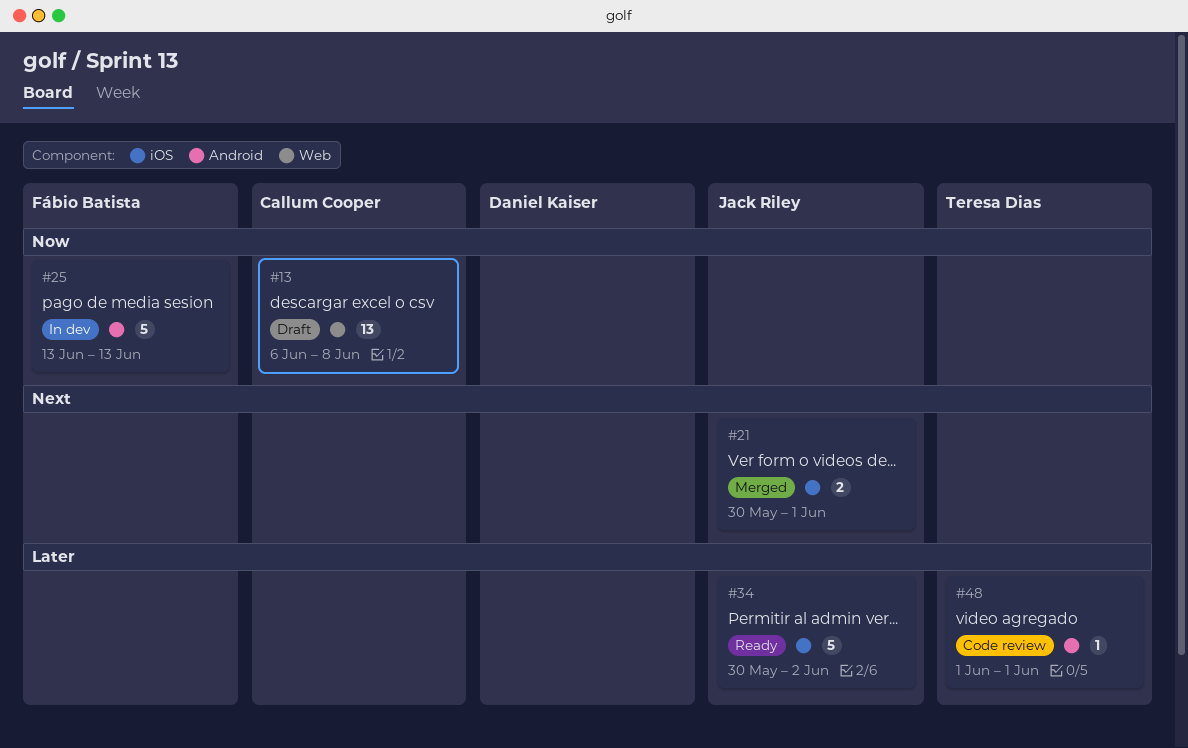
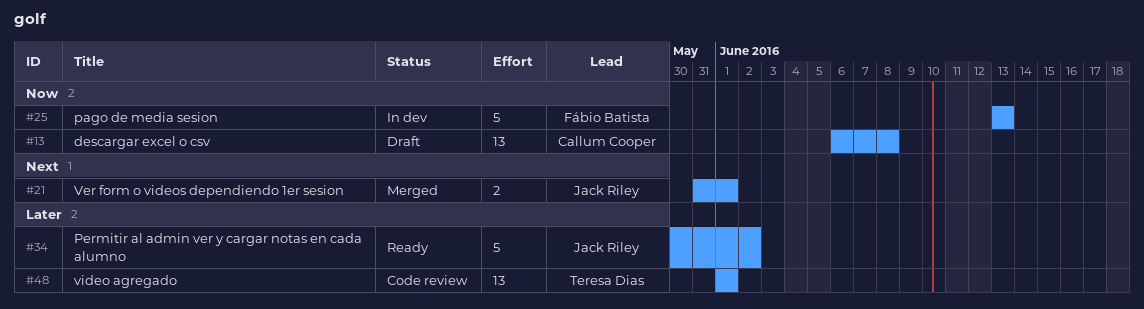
#21, start: May 30 -> May 31
#48, estimate: 1 -> 13

